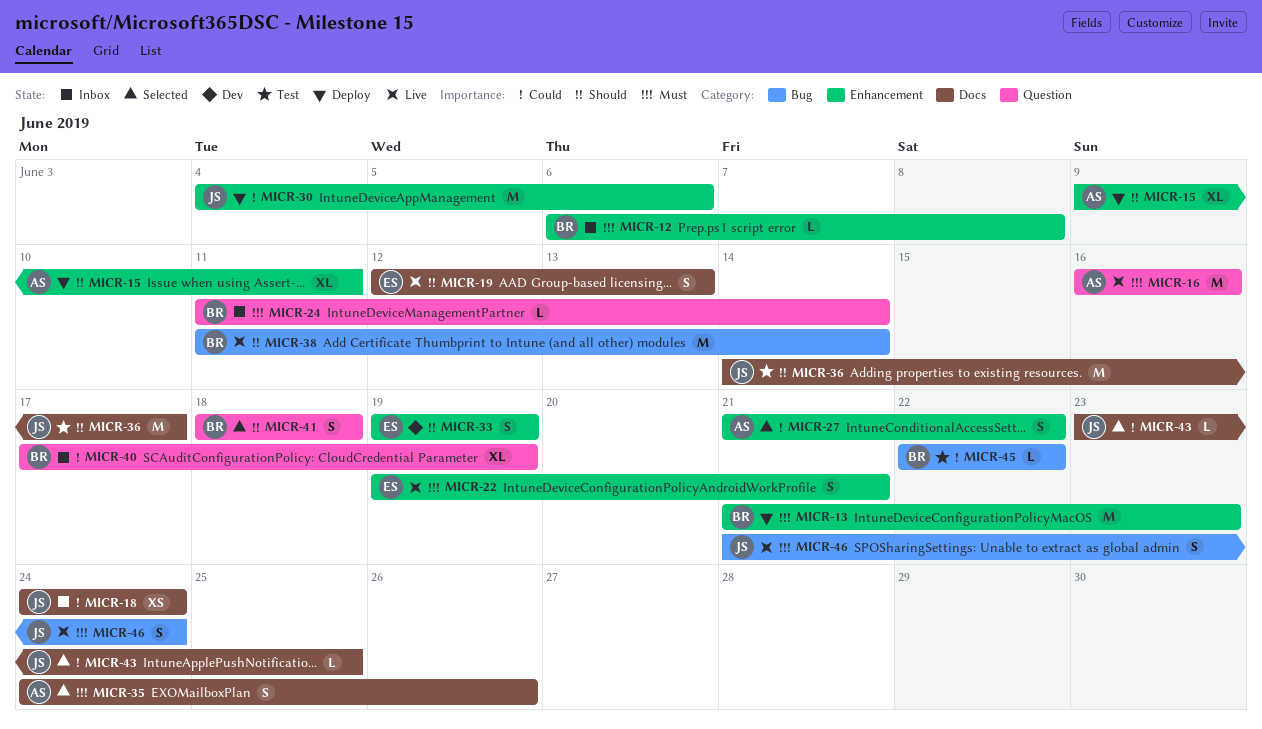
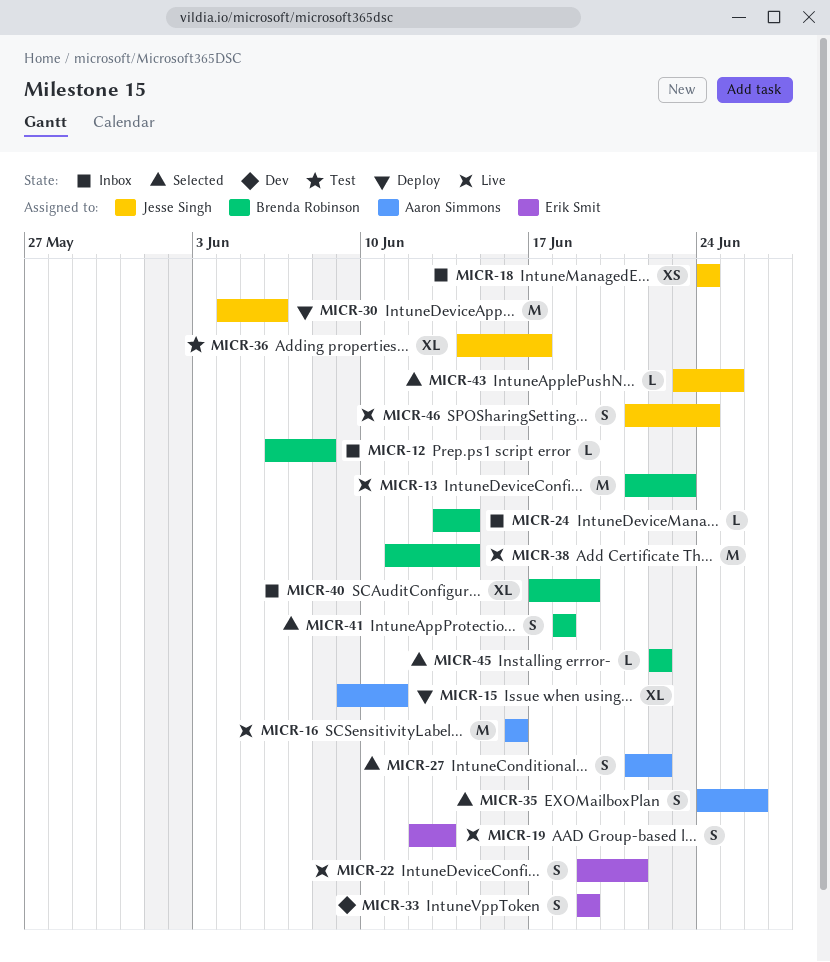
MICR-13, status: Deploy -> Live
MICR-24, start: Jun 11 -> Jun 13
MICR-36, estimate: M -> XL
MICR-45, status: Test -> Selected

